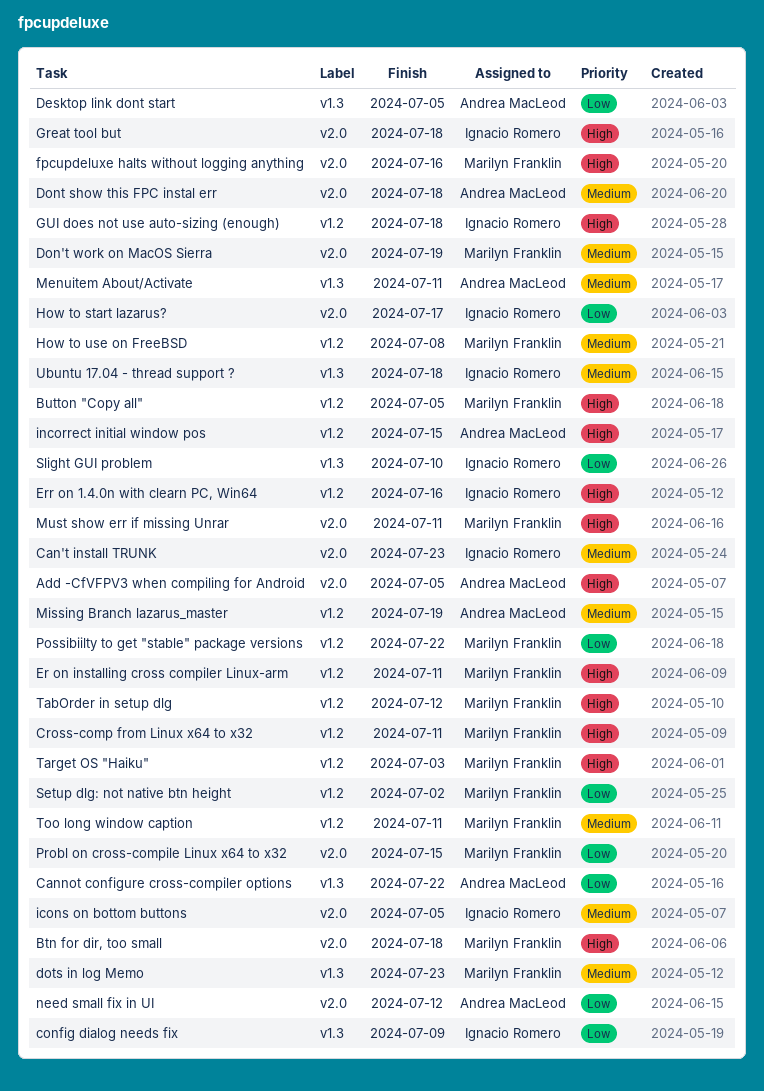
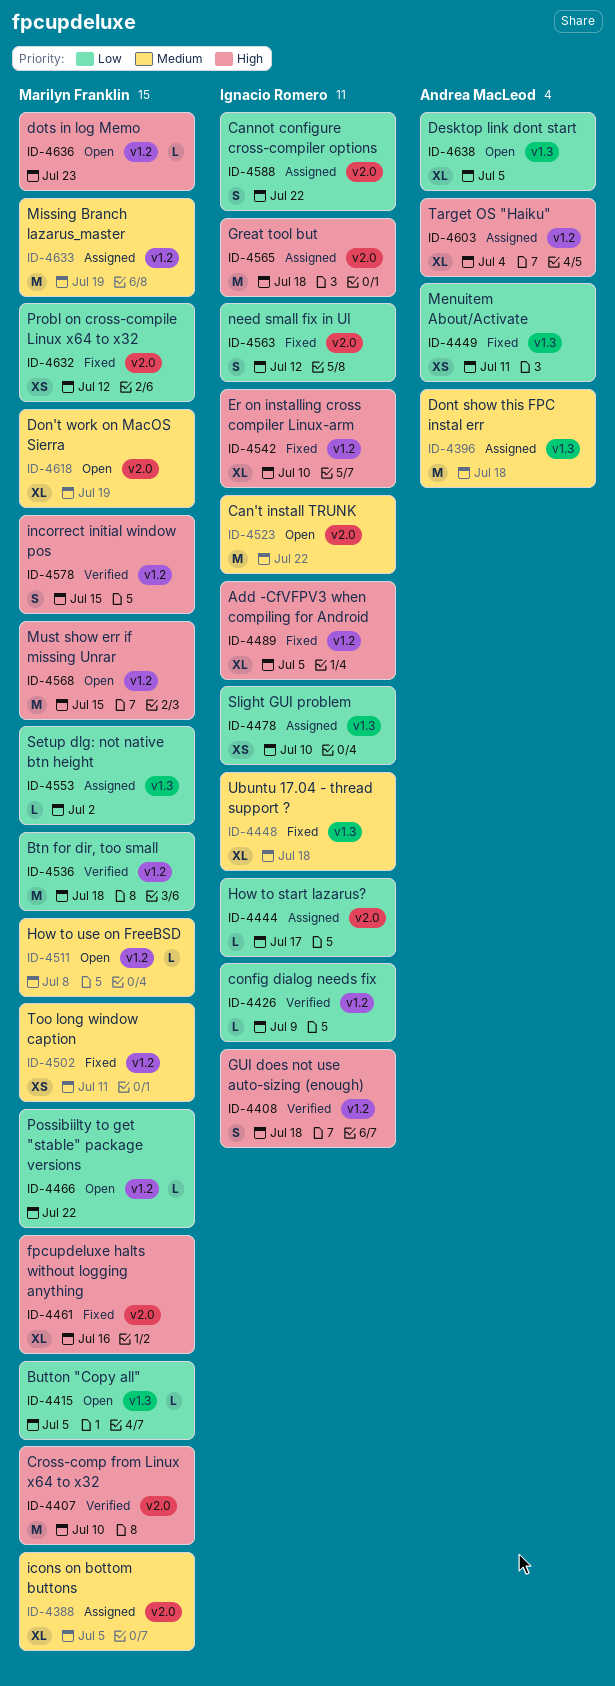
Add -CfVFPV3 when compiling for Android, owner: Andrea MacLeod -> Ignacio Romero
Add -CfVFPV3 when compiling for Android, label: v2.0 -> v1.2
Btn for dir, too small, priority: High -> Low
Btn for dir, too small, label: v2.0 -> v1.2
Button "Copy all", priority: High -> Low
Button "Copy all", label: v1.2 -> v1.3
Can't install TRUNK, due: Jul 23 -> Jul 22
Cannot configure cross-compiler options, owner: Andrea MacLeod -> Ignacio Romero
Cannot configure cross-compiler options, label: v1.3 -> v2.0
config dialog needs fix, label: v1.3 -> v1.2
Cross-comp from Linux x64 to x32, label: v1.2 -> v2.0
Cross-comp from Linux x64 to x32, due: Jul 11 -> Jul 10
Dont show this FPC instal err, label: v2.0 -> v1.3
dots in log Memo, priority: Medium -> High
dots in log Memo, label: v1.3 -> v1.2
Er on installing cross compiler Linux-arm, owner: Marilyn Franklin -> Ignacio Romero
Er on installing cross compiler Linux-arm, due: Jul 11 -> Jul 10
Err on 1.4.0n with clearn PC, Win64: present -> none
icons on bottom buttons, owner: Ignacio Romero -> Marilyn Franklin
incorrect initial window pos, owner: Andrea MacLeod -> Marilyn Franklin
Menuitem About/Activate, priority: Medium -> Low
Missing Branch lazarus_master, owner: Andrea MacLeod -> Marilyn Franklin
Must show err if missing Unrar, label: v2.0 -> v1.2
Must show err if missing Unrar, due: Jul 11 -> Jul 15
need small fix in UI, owner: Andrea MacLeod -> Ignacio Romero
Probl on cross-compile Linux x64 to x32, due: Jul 15 -> Jul 12
Setup dlg: not native btn height, label: v1.2 -> v1.3
TabOrder in setup dlg: present -> none
Target OS "Haiku", owner: Marilyn Franklin -> Andrea MacLeod
Target OS "Haiku", due: Jul 3 -> Jul 4

